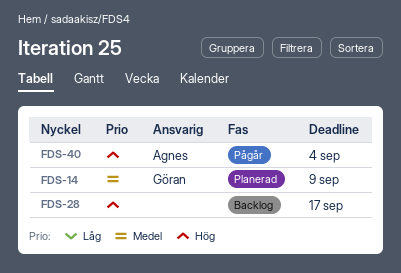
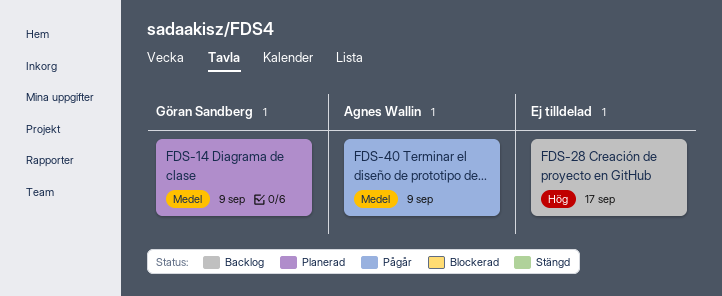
FDS-40, priority: Hög -> Medel
FDS-40, due: Sep 4 -> Sep 9

